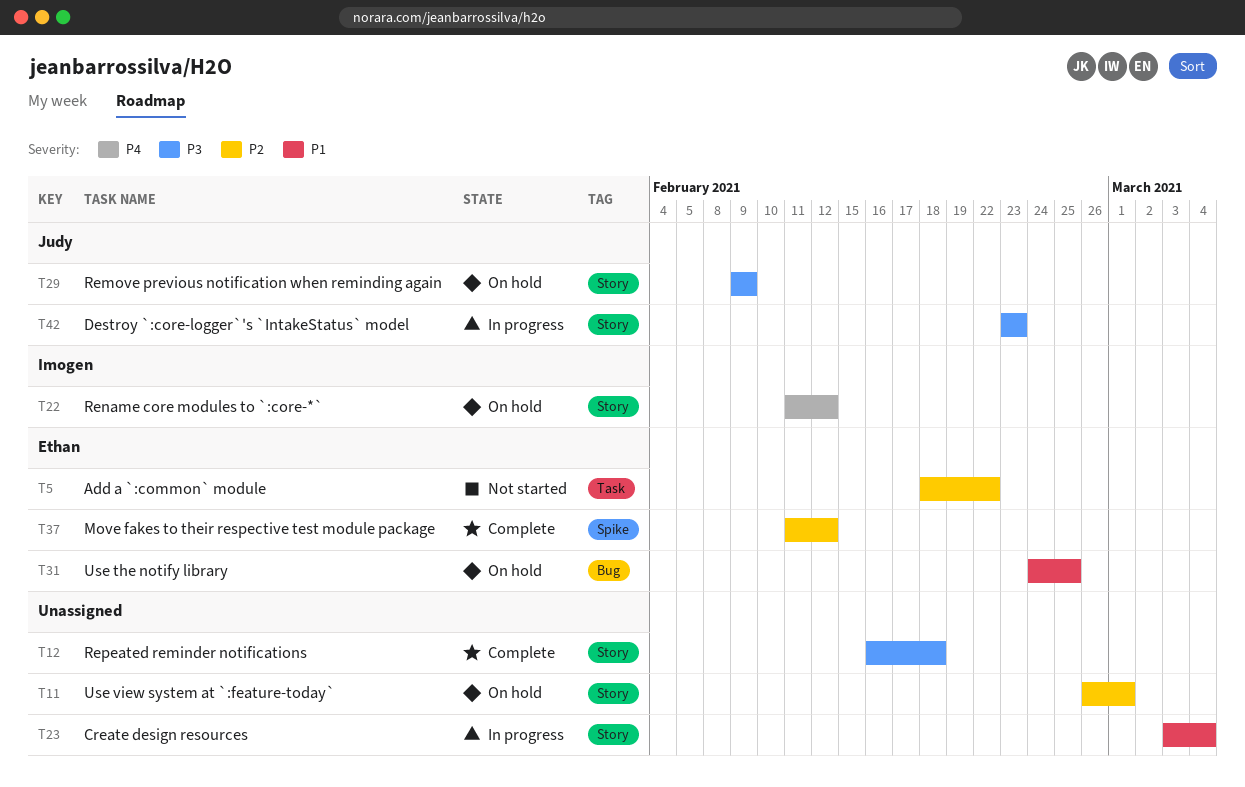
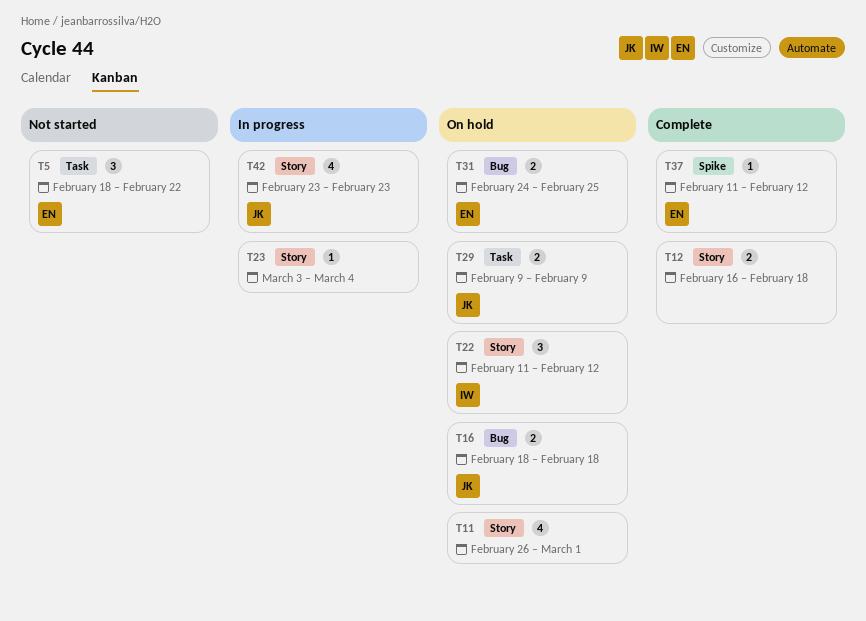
T16: none -> present
T29, label: Story -> Task

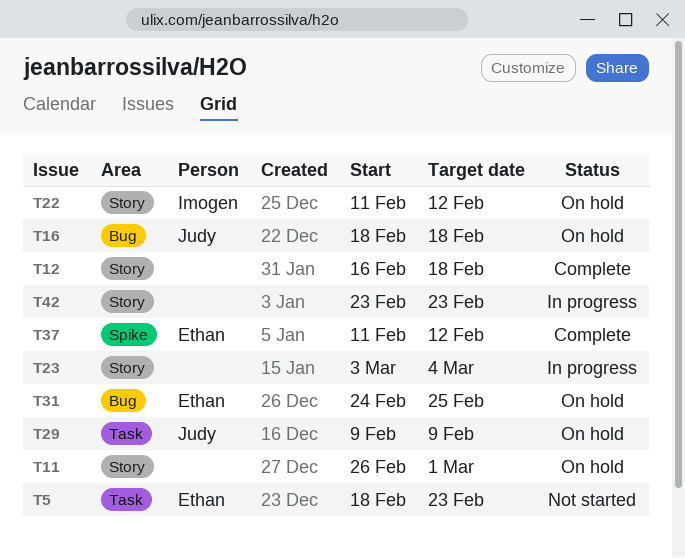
T5, due: Feb 22 -> Feb 23
T42, owner: Judy -> none

